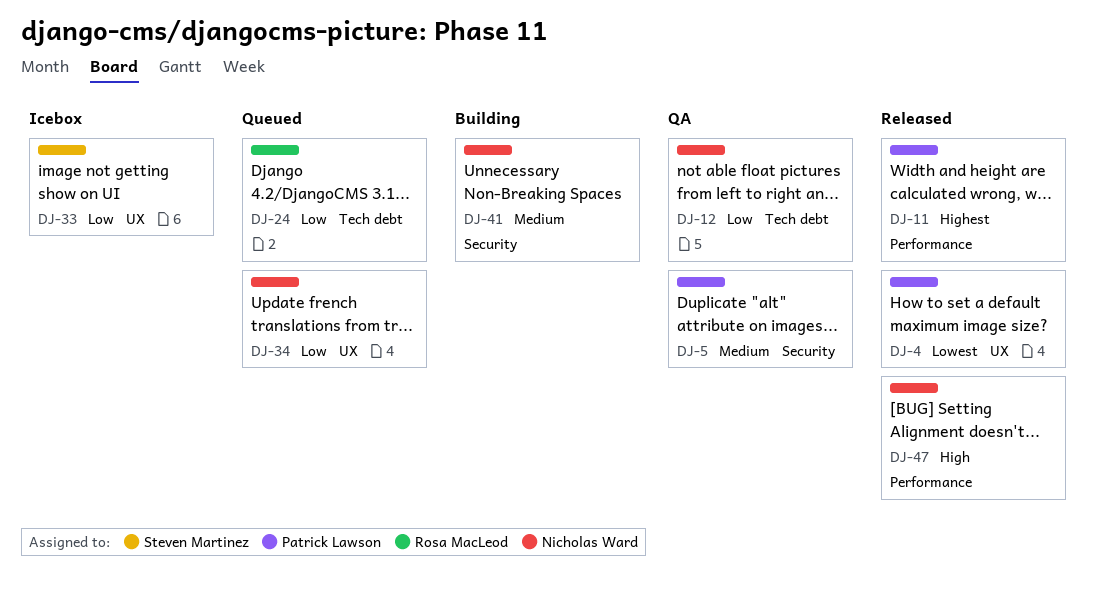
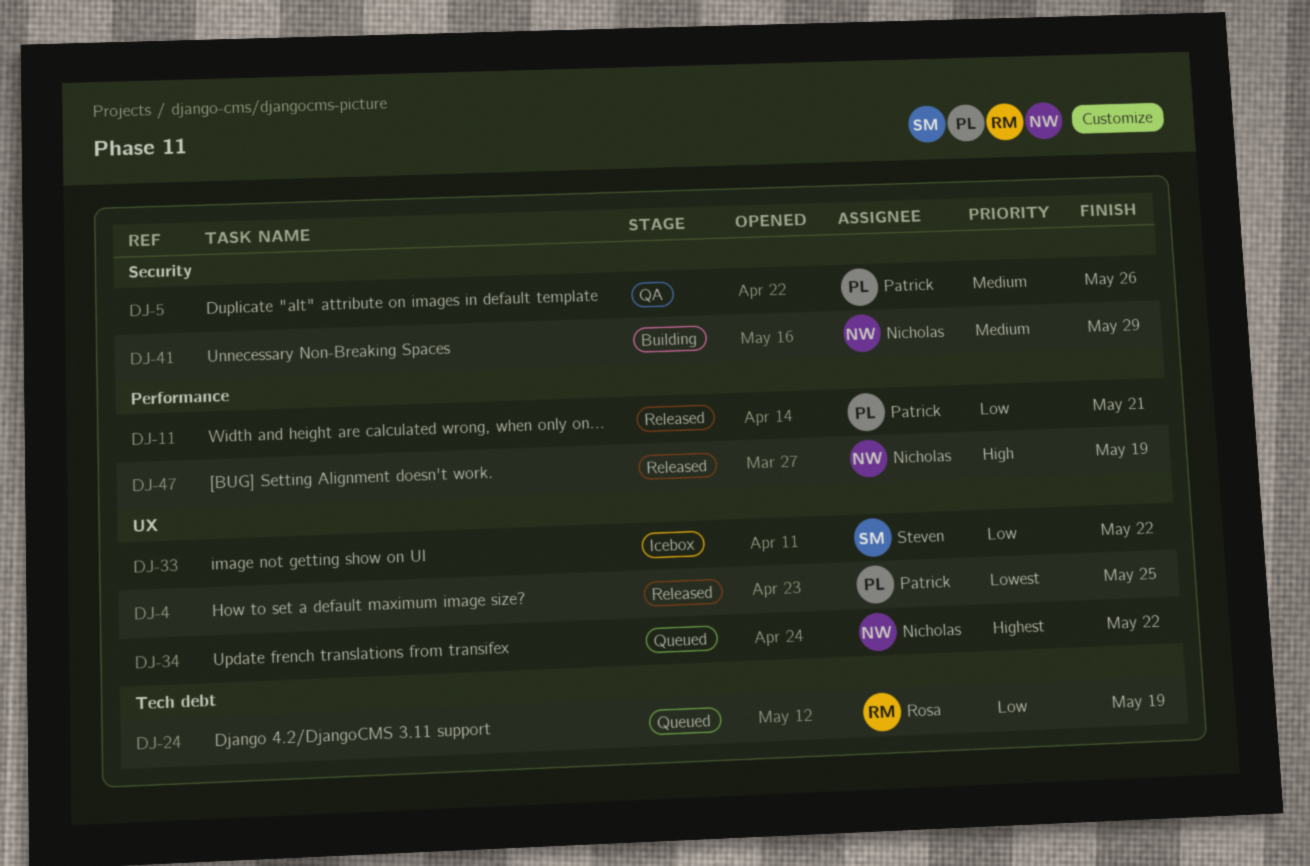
DJ-11, priority: Highest -> Low
DJ-12: present -> none
DJ-34, priority: Low -> Highest

